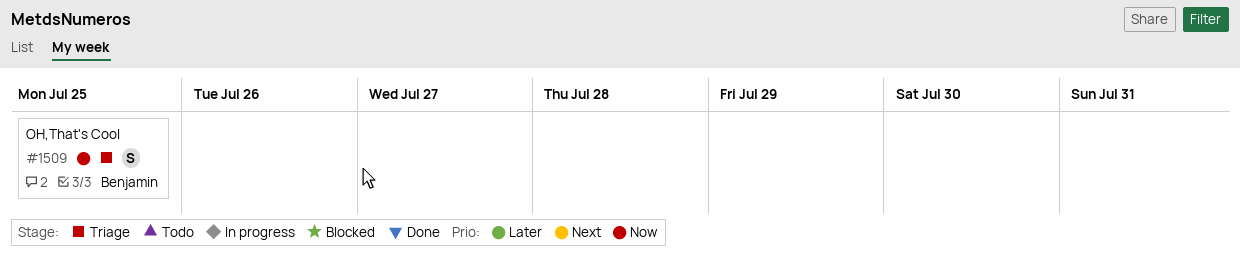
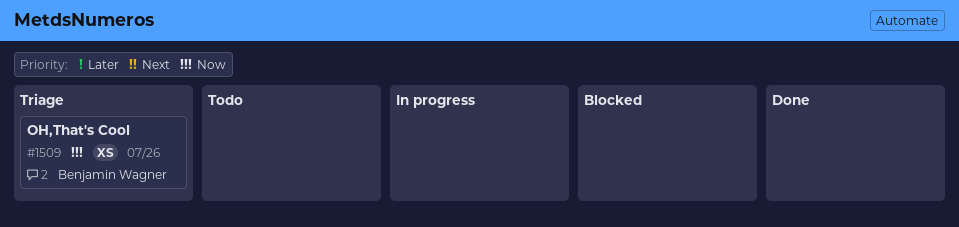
#1509, estimate: S -> XS
#1509, due: Jul 25 -> Jul 26

